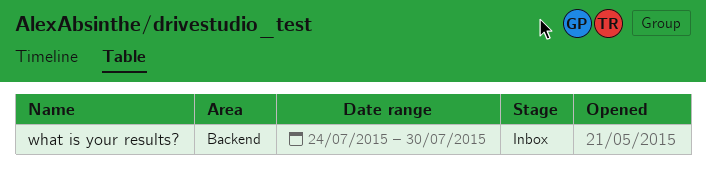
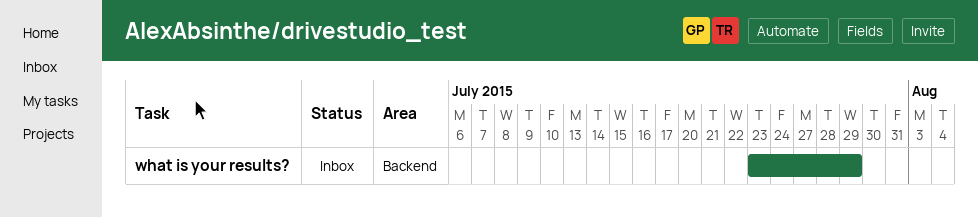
what is your results?, start: Jul 24 -> Jul 23
what is your results?, due: Jul 30 -> Jul 29

